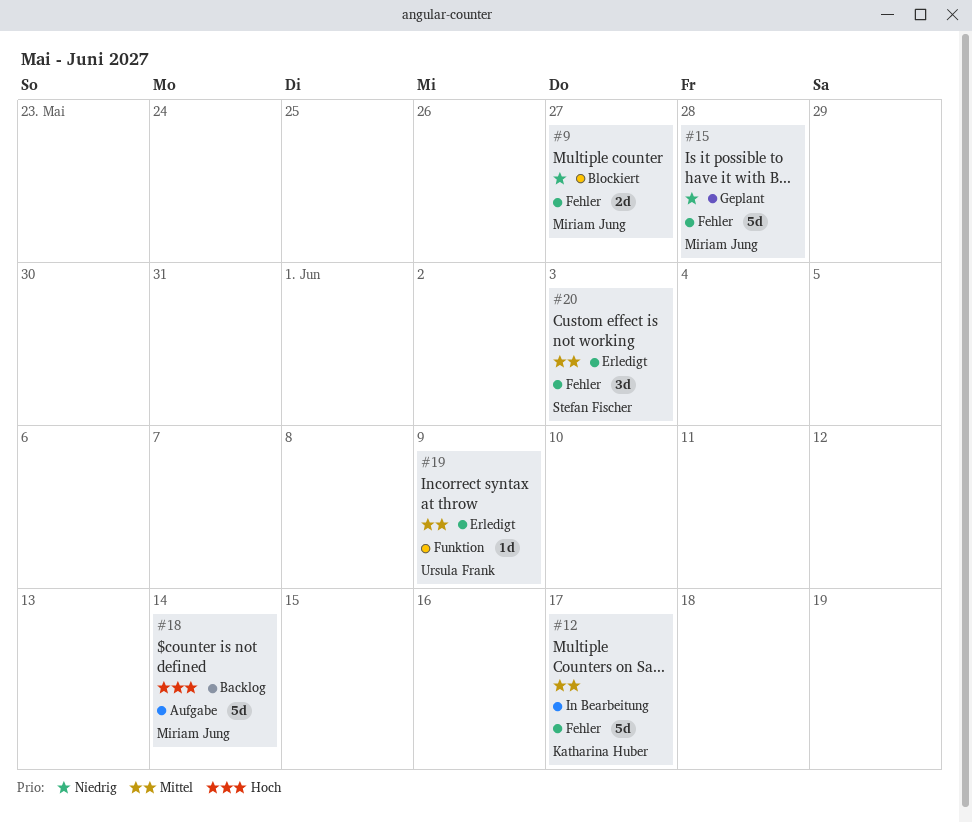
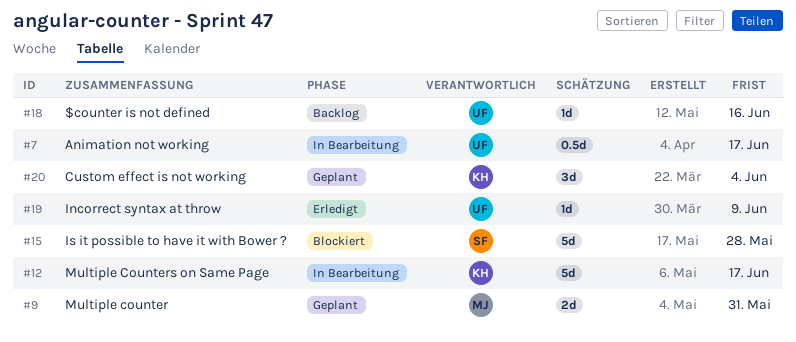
#7: none -> present
#9, status: Blockiert -> Geplant
#9, due: May 27 -> May 31
#15, status: Geplant -> Blockiert
#15, owner: Miriam Jung -> Stefan Fischer
#18, owner: Miriam Jung -> Ursula Frank
#18, estimate: 5d -> 1d
#18, due: Jun 14 -> Jun 16
#20, status: Erledigt -> Geplant
#20, owner: Stefan Fischer -> Katharina Huber
#20, due: Jun 3 -> Jun 4

